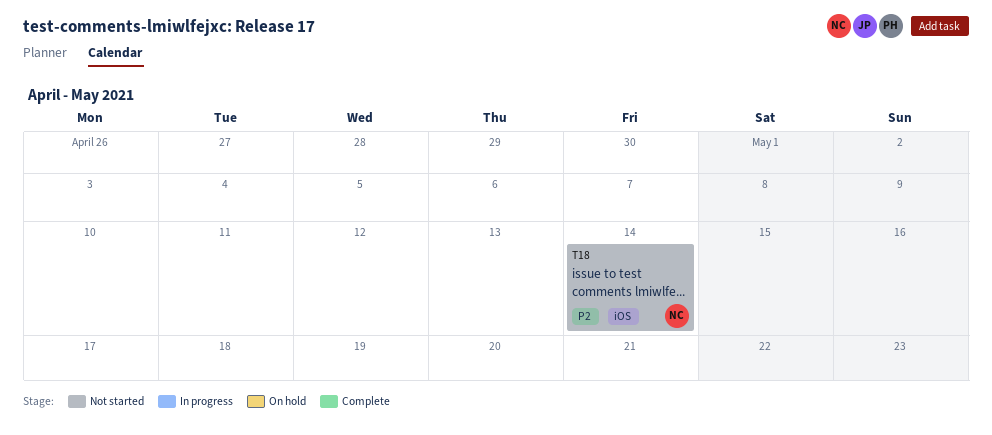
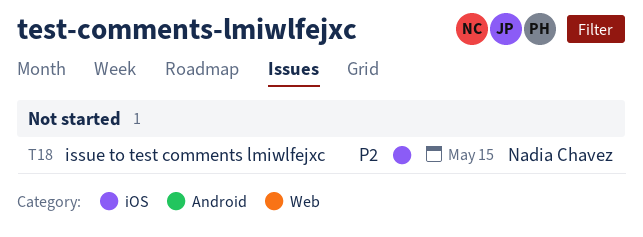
T18, due: May 14 -> May 15

